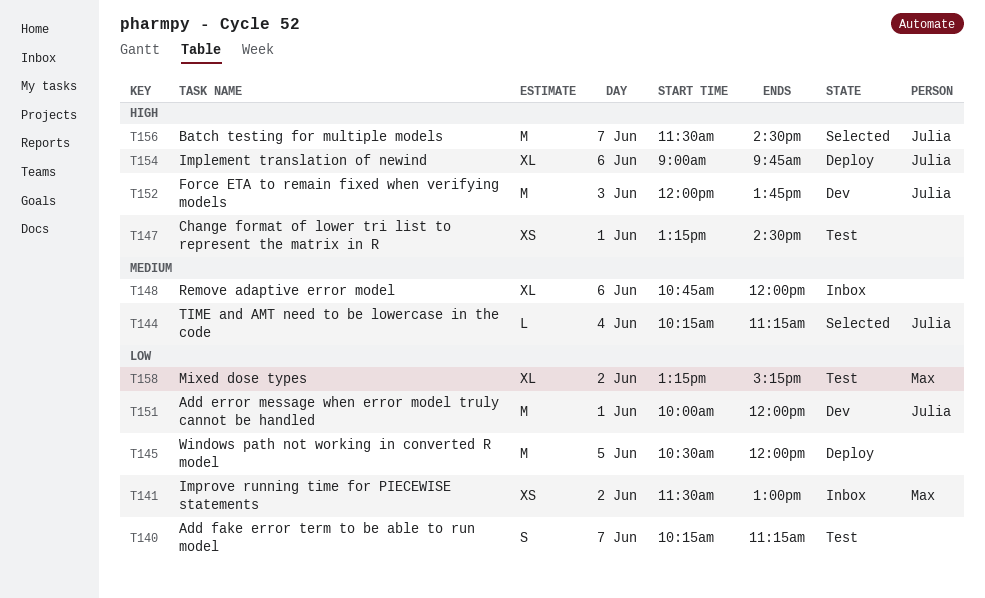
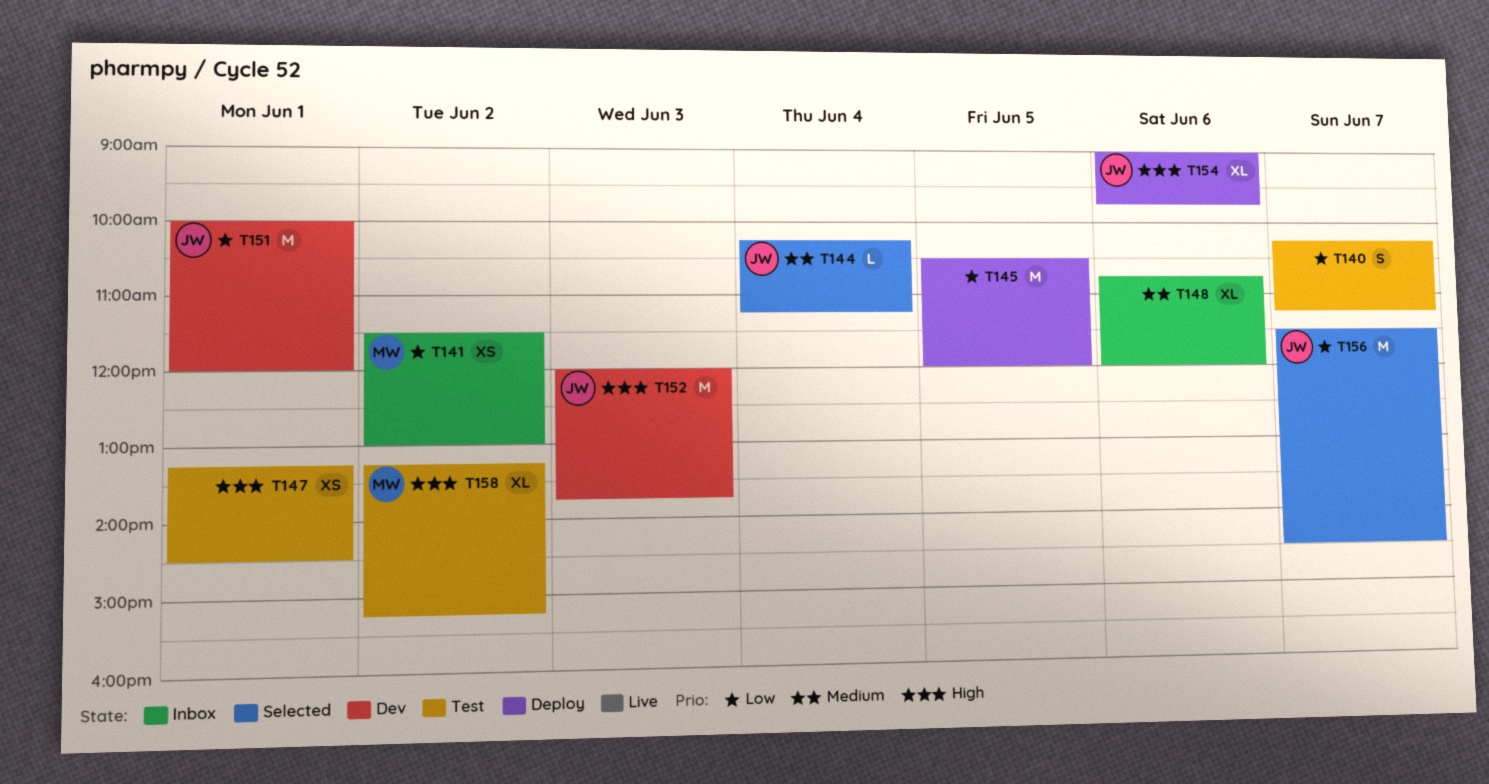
T156, priority: High -> Low
T158, priority: Low -> High

